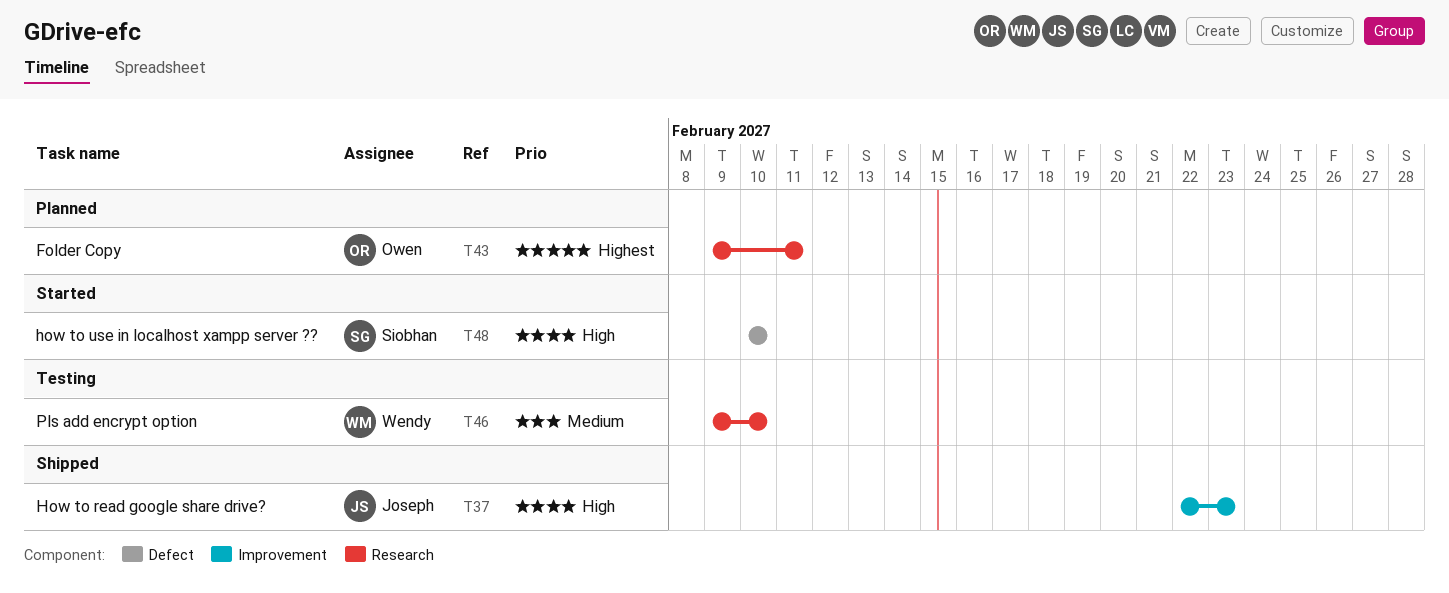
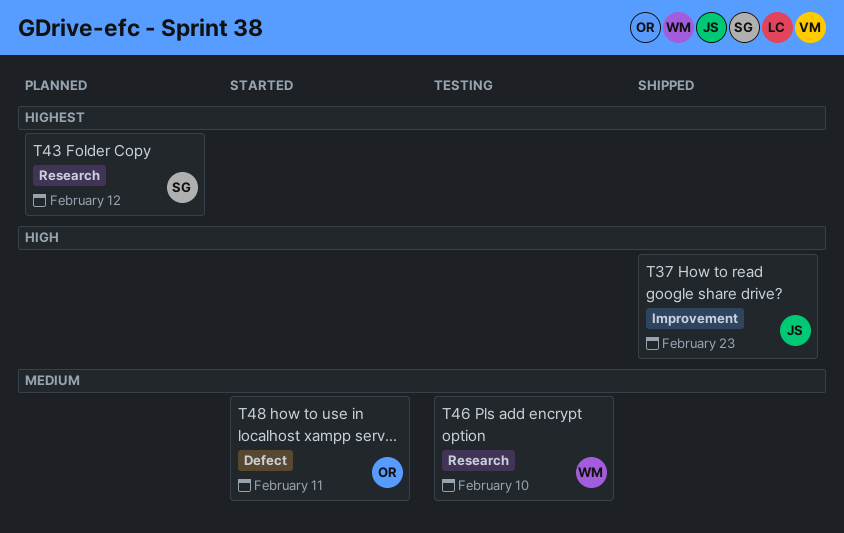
T43, owner: Owen -> Siobhan
T43, due: Feb 11 -> Feb 12
T48, owner: Siobhan -> Owen
T48, priority: High -> Medium
T48, due: Feb 10 -> Feb 11

